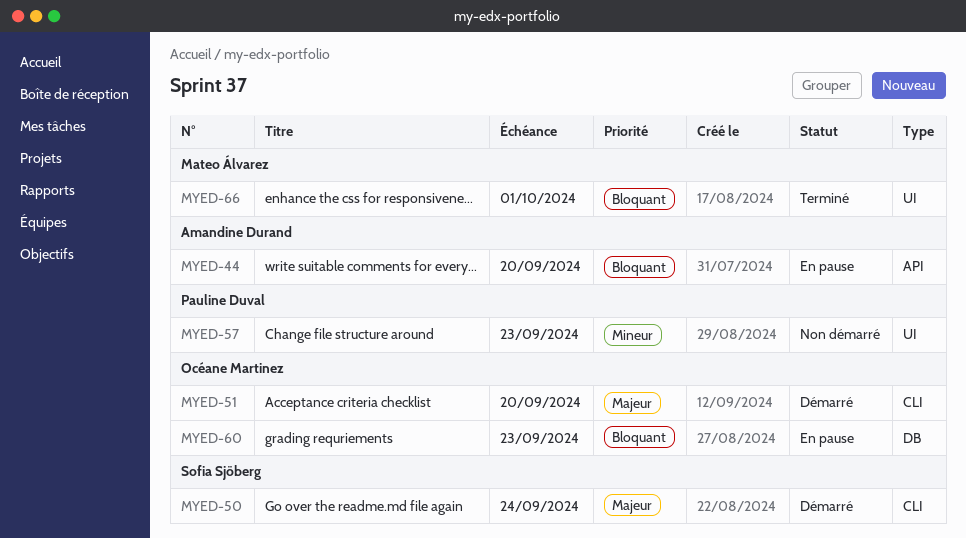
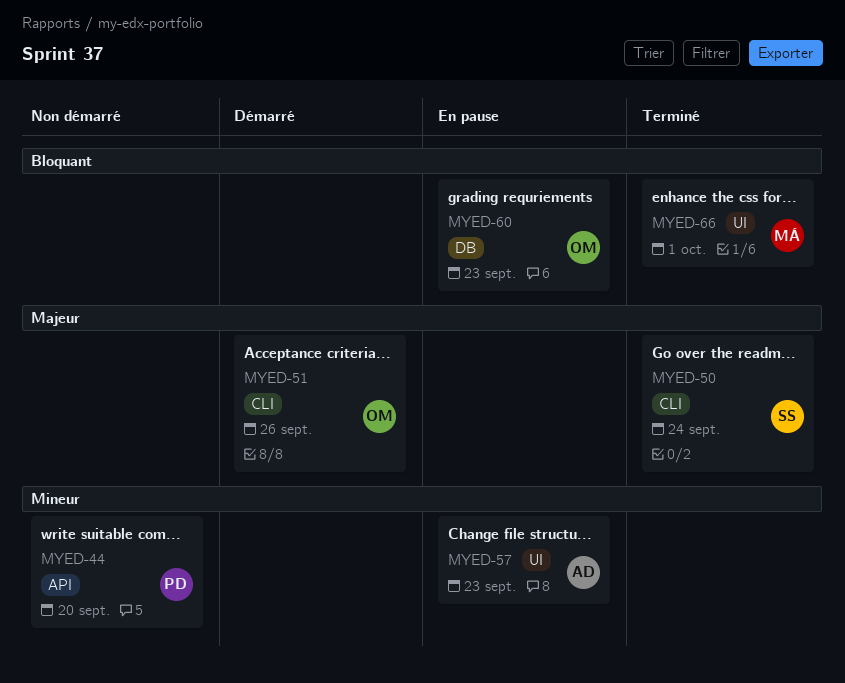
MYED-44, status: En pause -> Non démarré
MYED-44, owner: Amandine Durand -> Pauline Duval
MYED-44, priority: Bloquant -> Mineur
MYED-50, status: Démarré -> Terminé
MYED-51, due: Sep 20 -> Sep 26
MYED-57, status: Non démarré -> En pause
MYED-57, owner: Pauline Duval -> Amandine Durand

